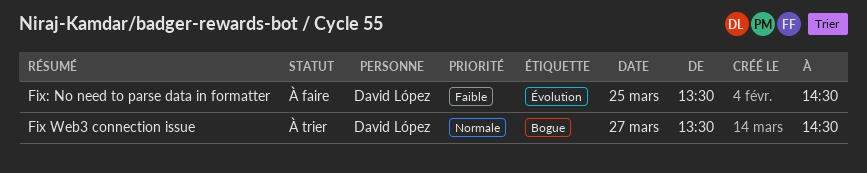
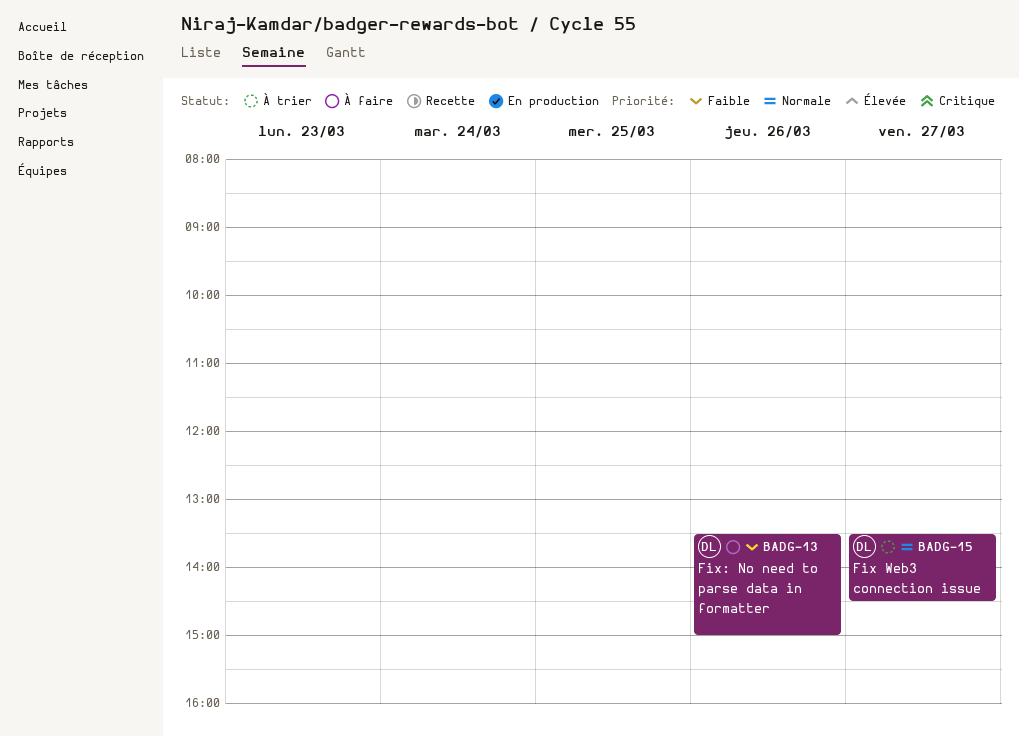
Fix: No need to parse data in formatter, day: Mar 25 -> Mar 26
Fix: No need to parse data in formatter, ends: 14:30 -> 15:00

